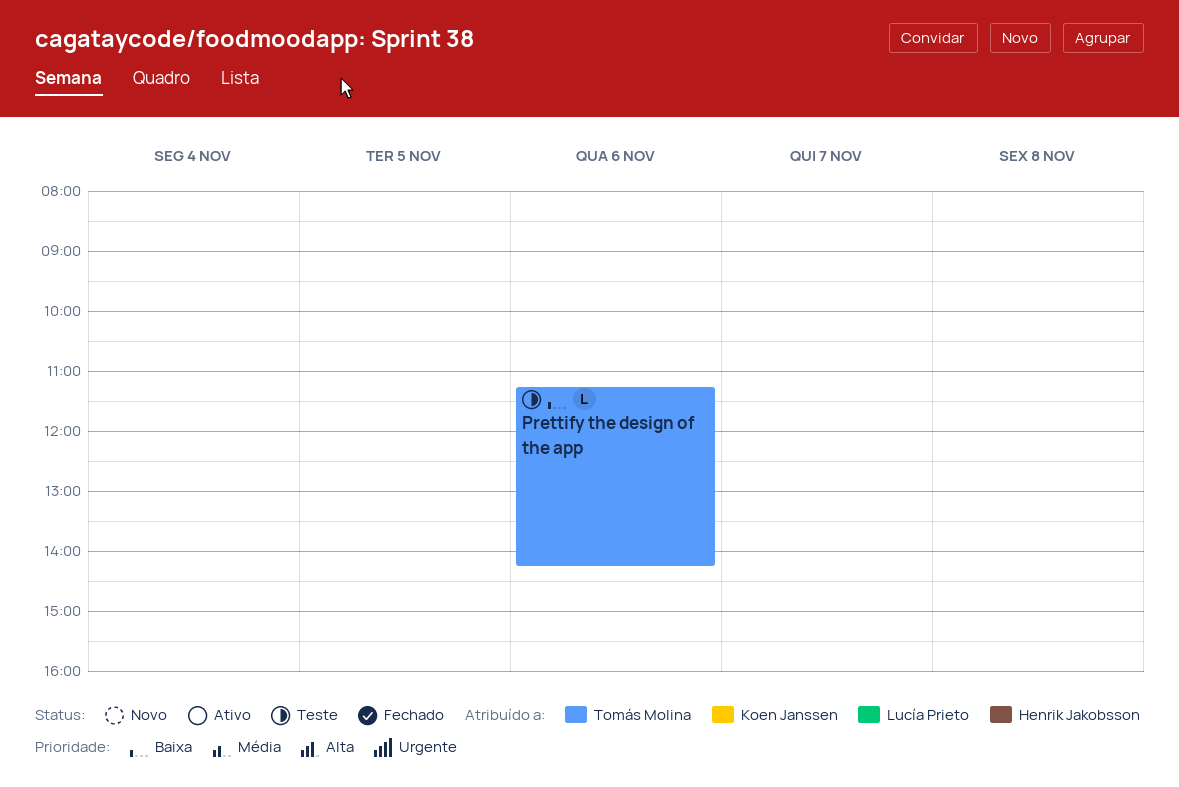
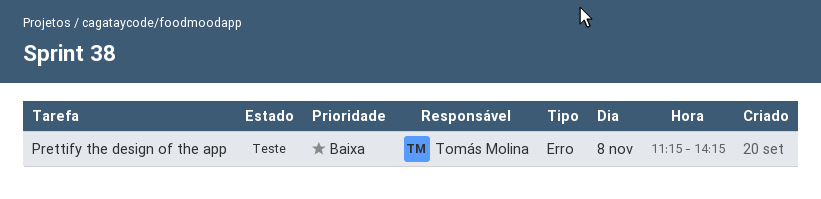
Prettify the design of the app, day: Nov 6 -> Nov 8

